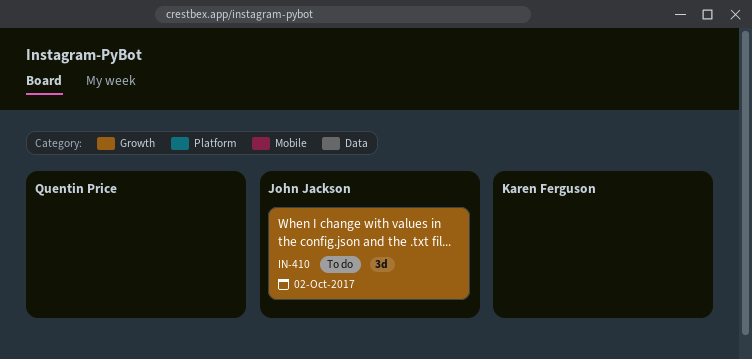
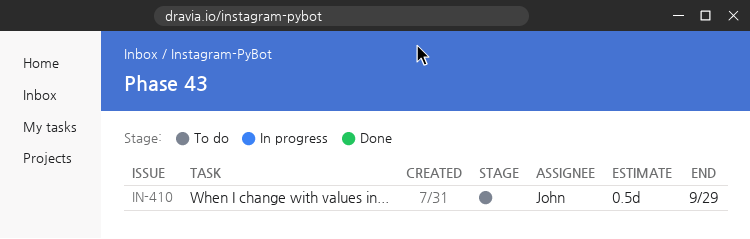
IN-410, estimate: 3d -> 0.5d
IN-410, due: Oct 2 -> Sep 29

